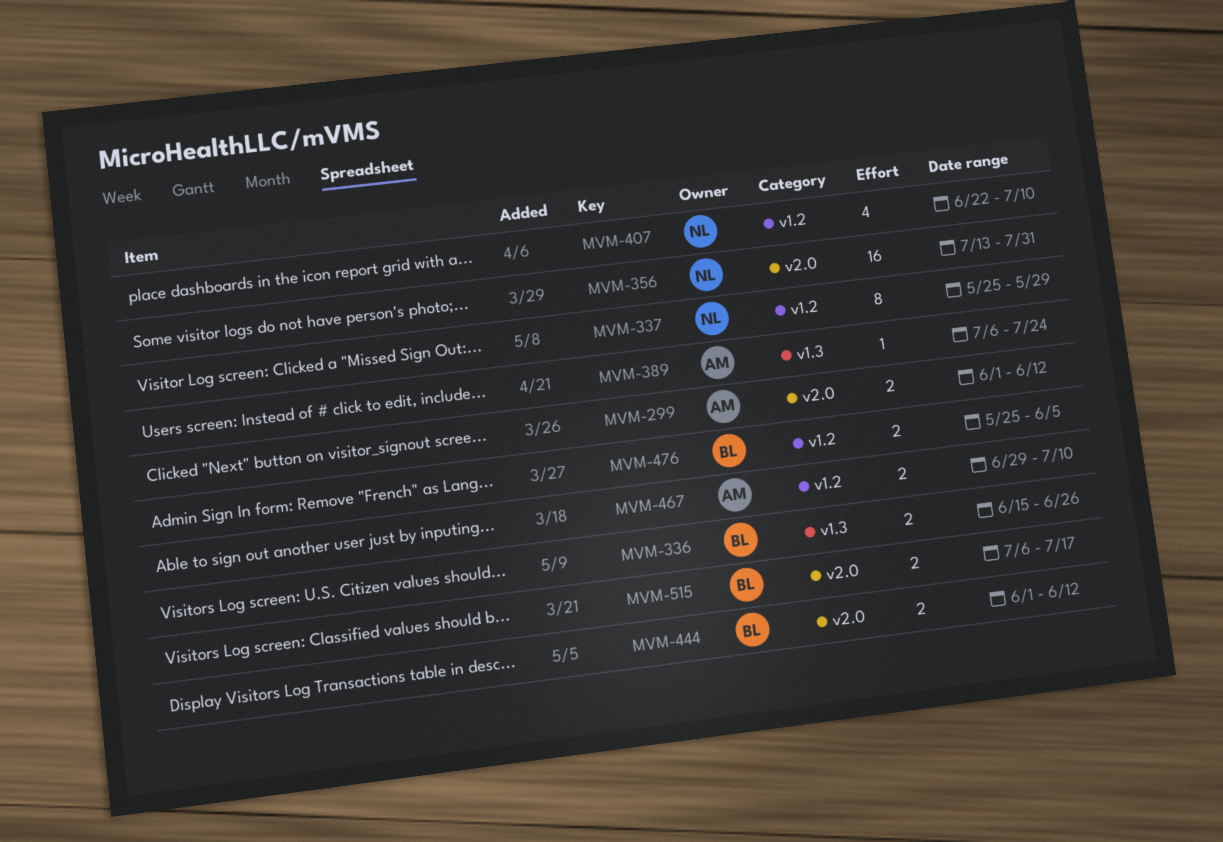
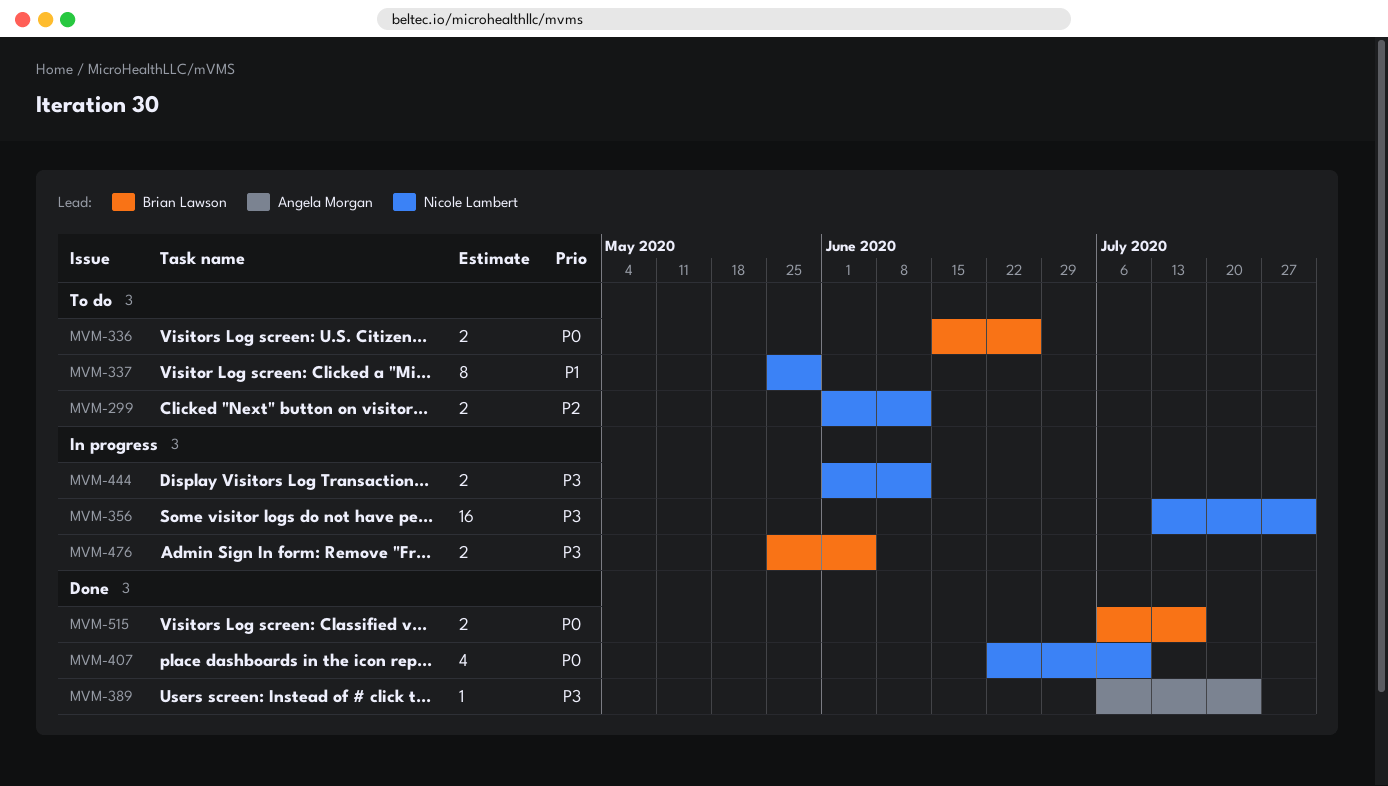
MVM-299, owner: Angela Morgan -> Nicole Lambert
MVM-444, owner: Brian Lawson -> Nicole Lambert
MVM-467: present -> none

